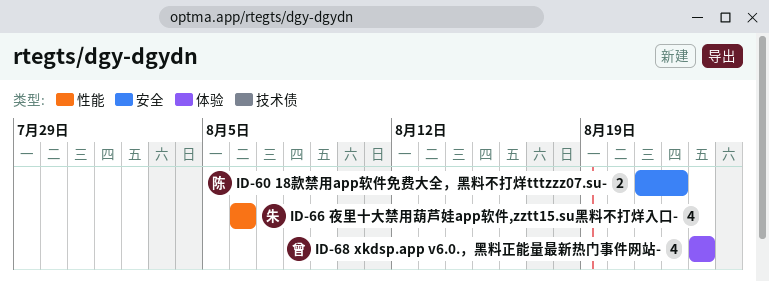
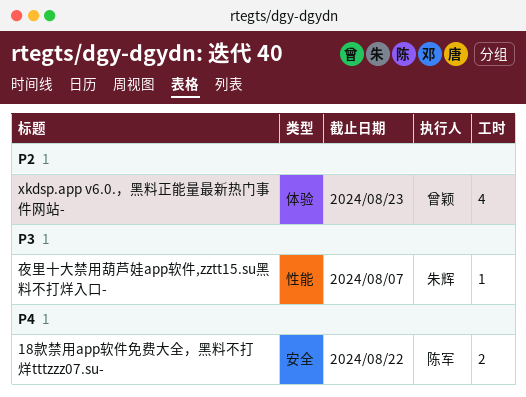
夜里十大禁用葫芦娃app软件,zztt15.su黑料不打烊入口-, estimate: 4 -> 1
夜里十大禁用葫芦娃app软件,zztt15.su黑料不打烊入口-, due: Aug 6 -> Aug 7

